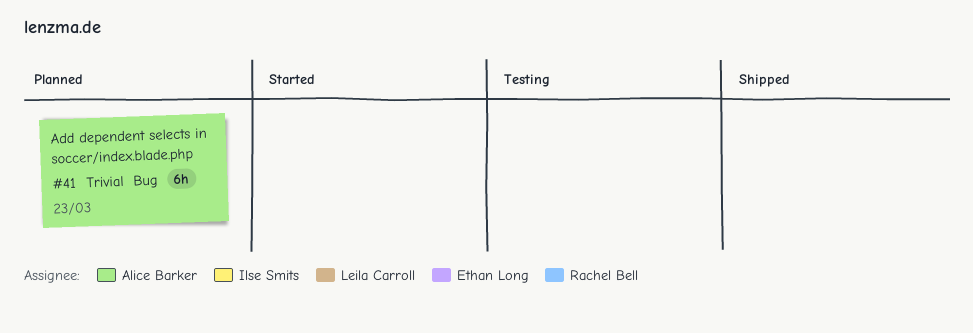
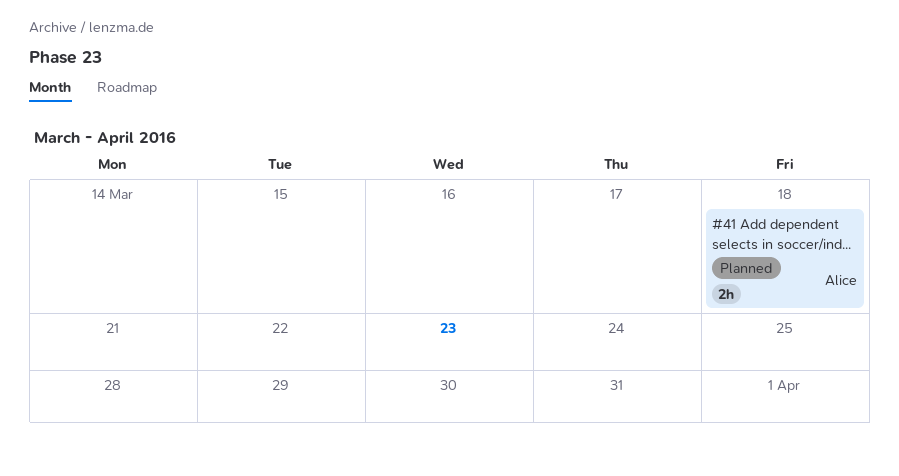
#41, estimate: 6h -> 2h
#41, due: Mar 23 -> Mar 18

